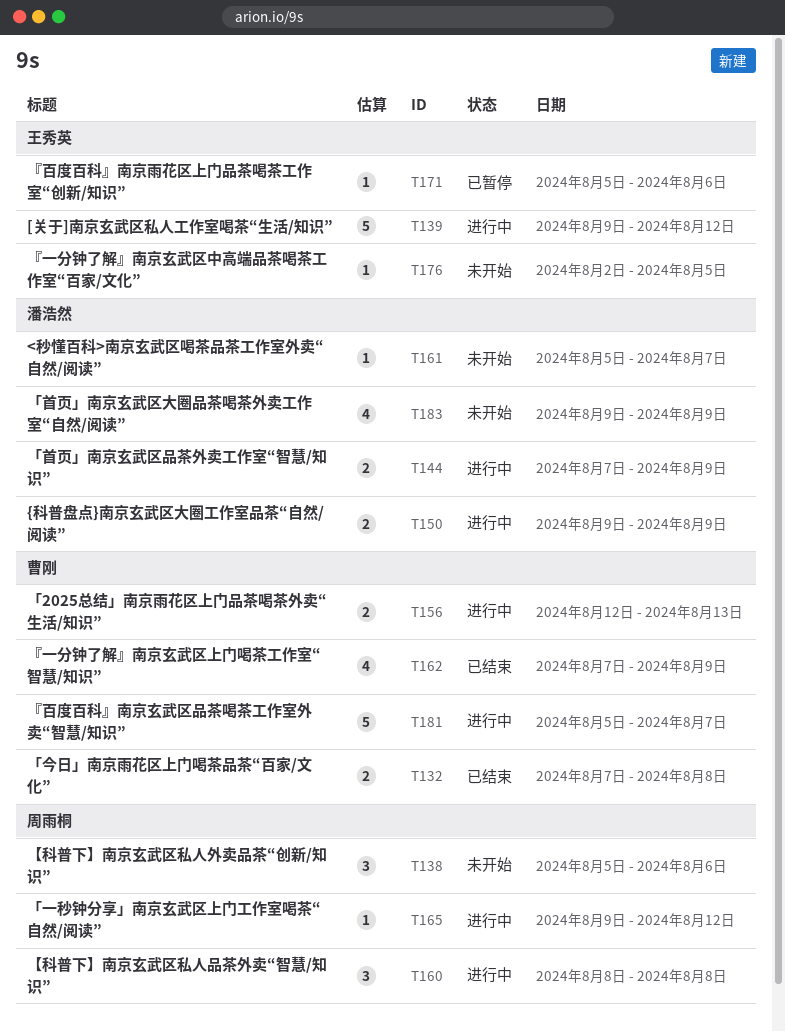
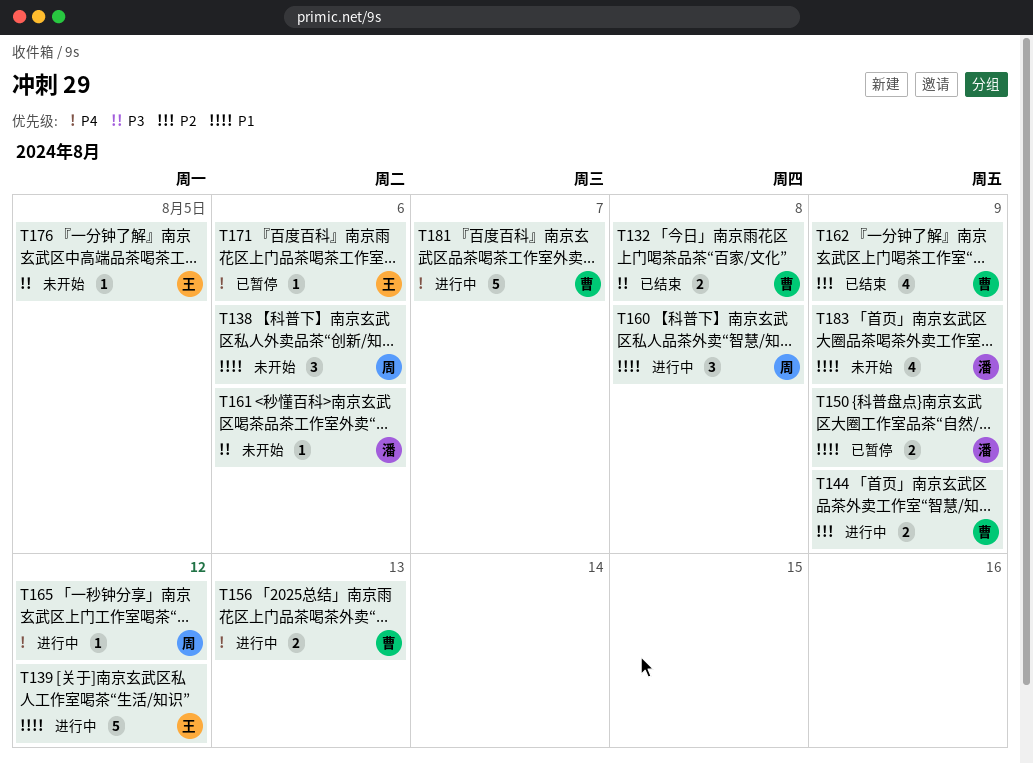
T144, owner: 潘浩然 -> 曹刚
T150, status: 进行中 -> 已暂停
T161, due: Aug 7 -> Aug 6

